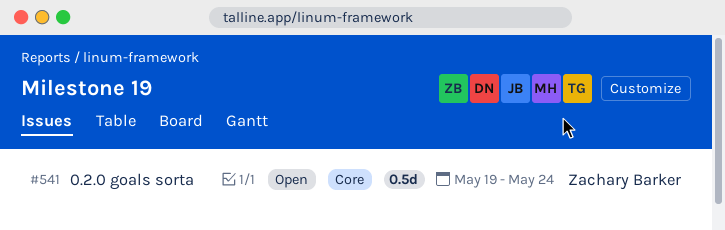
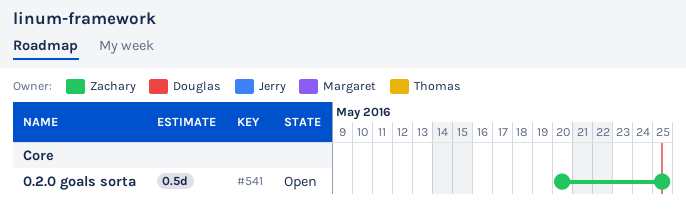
#541, start: May 19 -> May 20
#541, due: May 24 -> May 25

